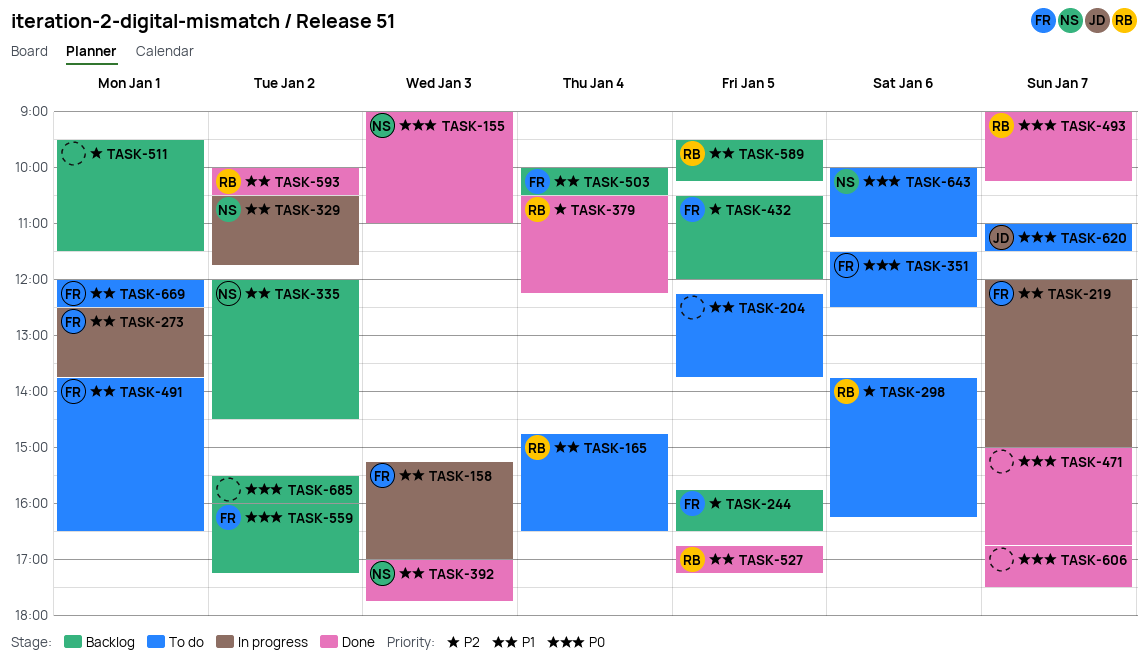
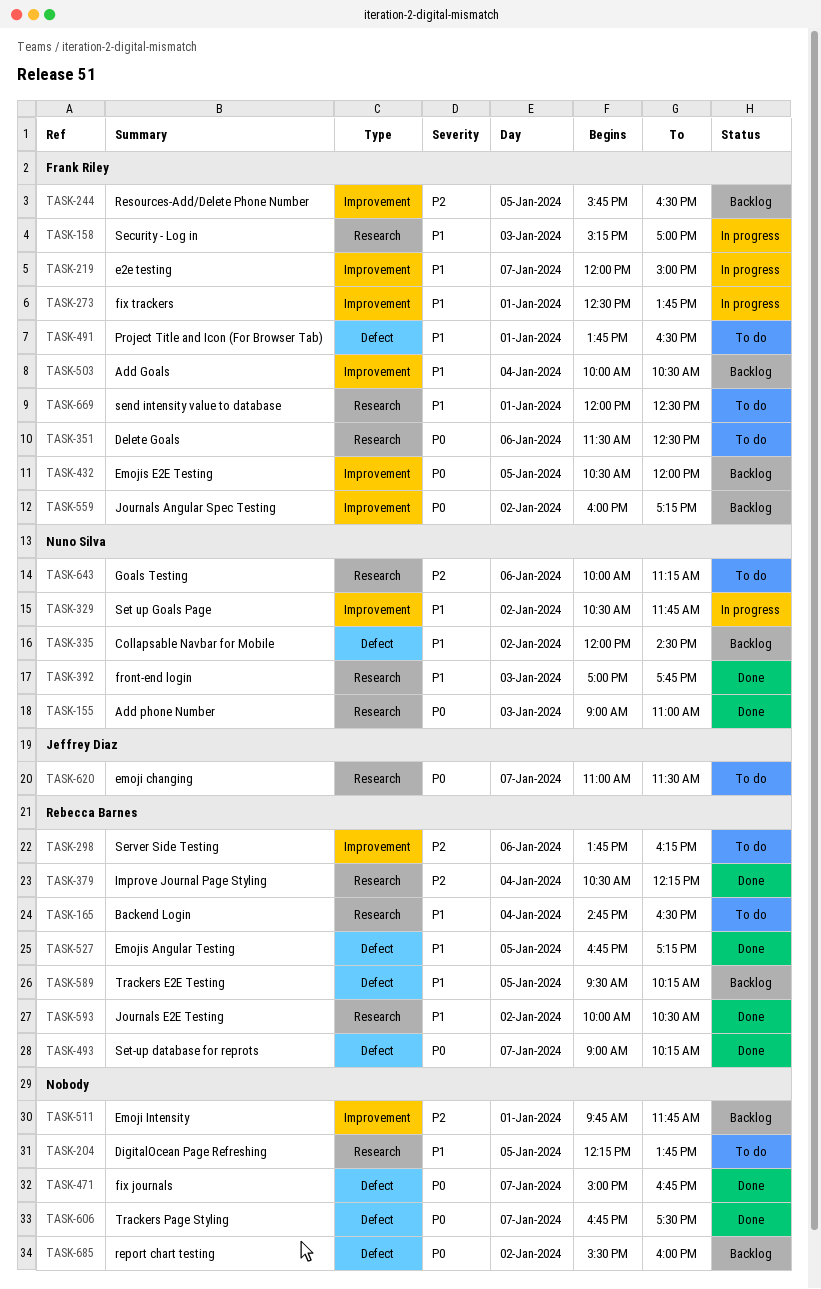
TASK-432, priority: P2 -> P0
TASK-511, begins: 09:30 -> 09:45
TASK-511, ends: 11:30 -> 11:45
TASK-643, priority: P0 -> P2

